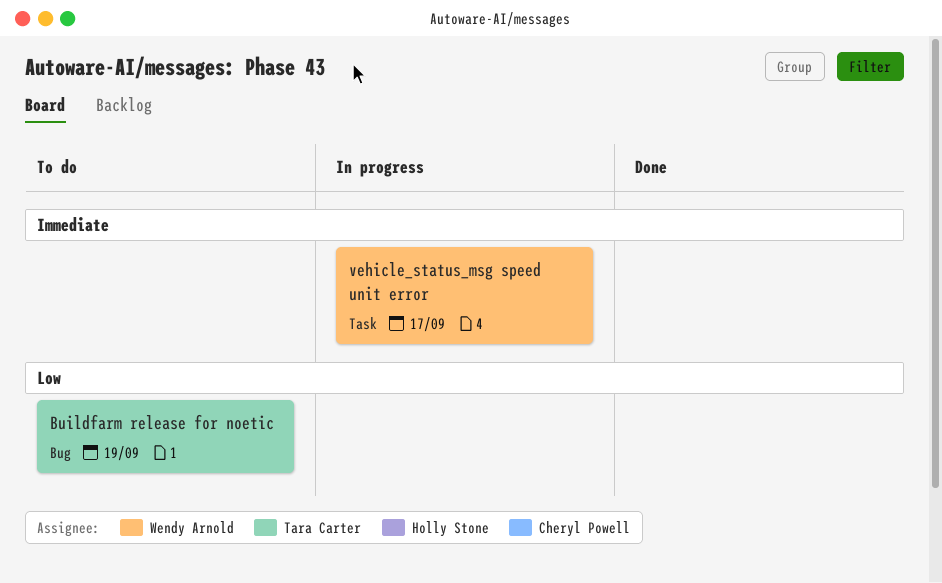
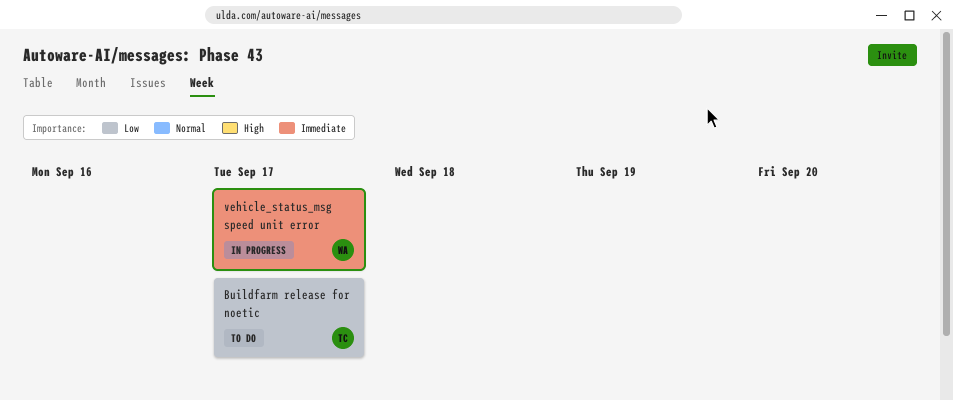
Buildfarm release for noetic, due: Sep 19 -> Sep 17

